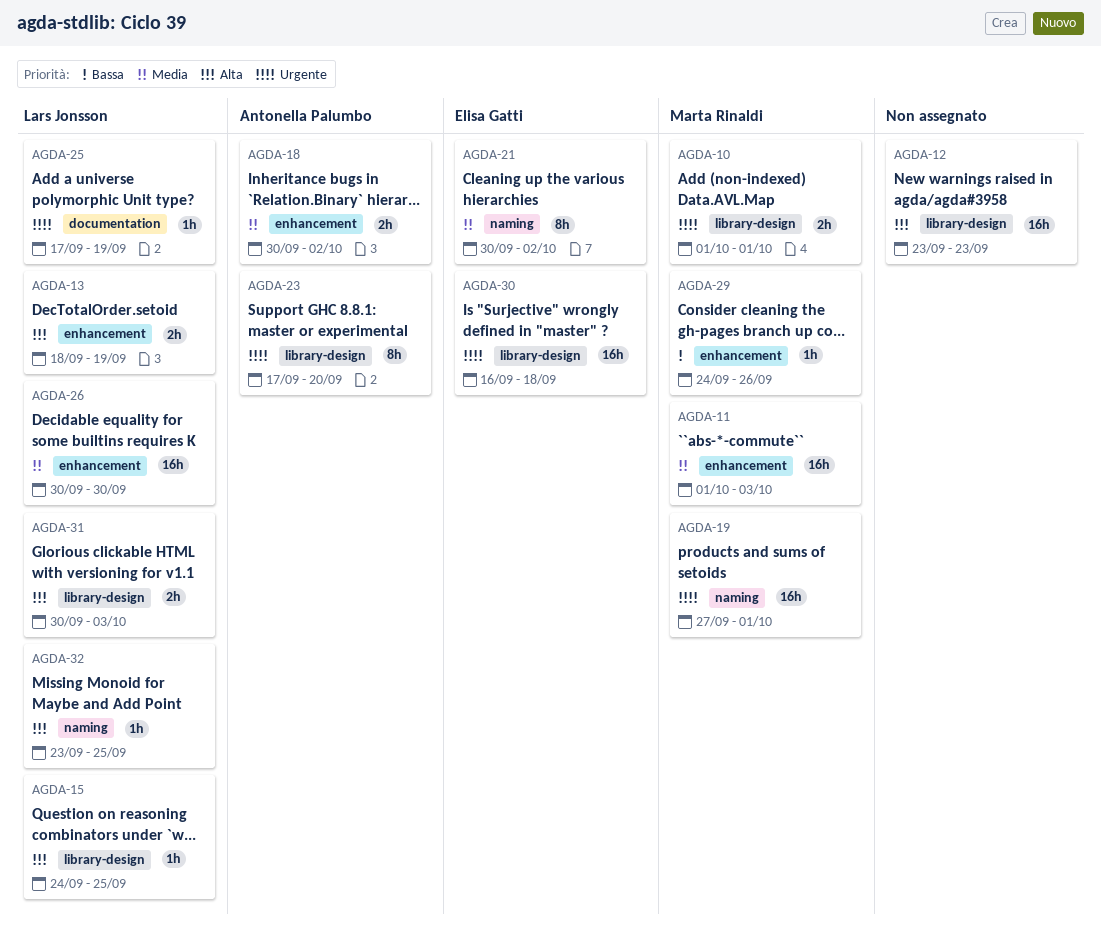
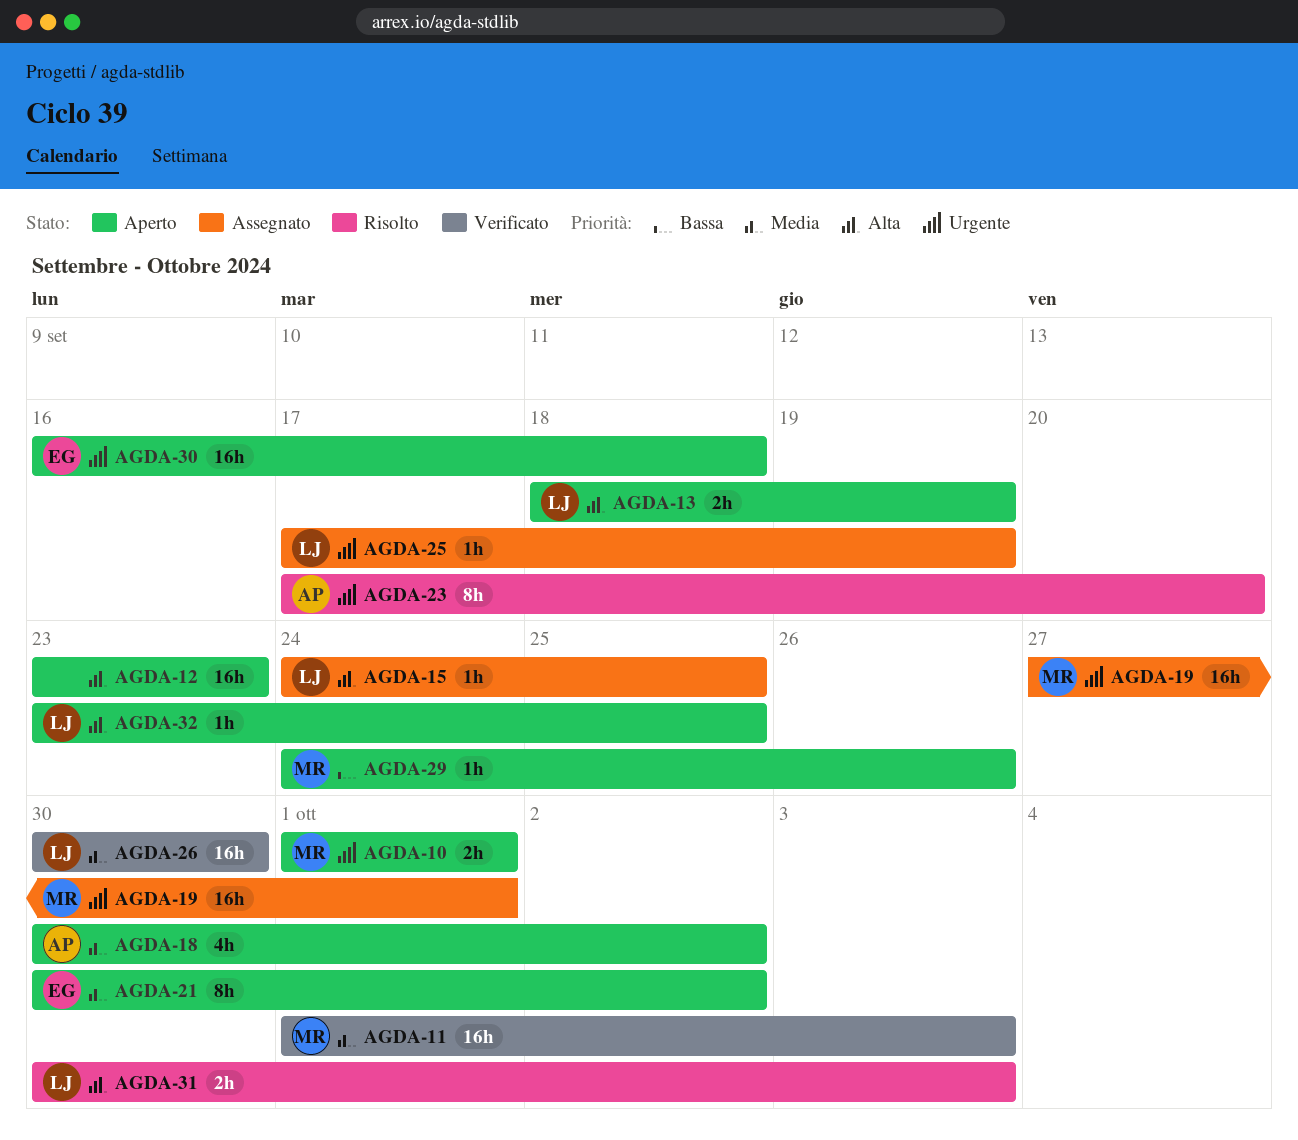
AGDA-18, estimate: 2h -> 4h

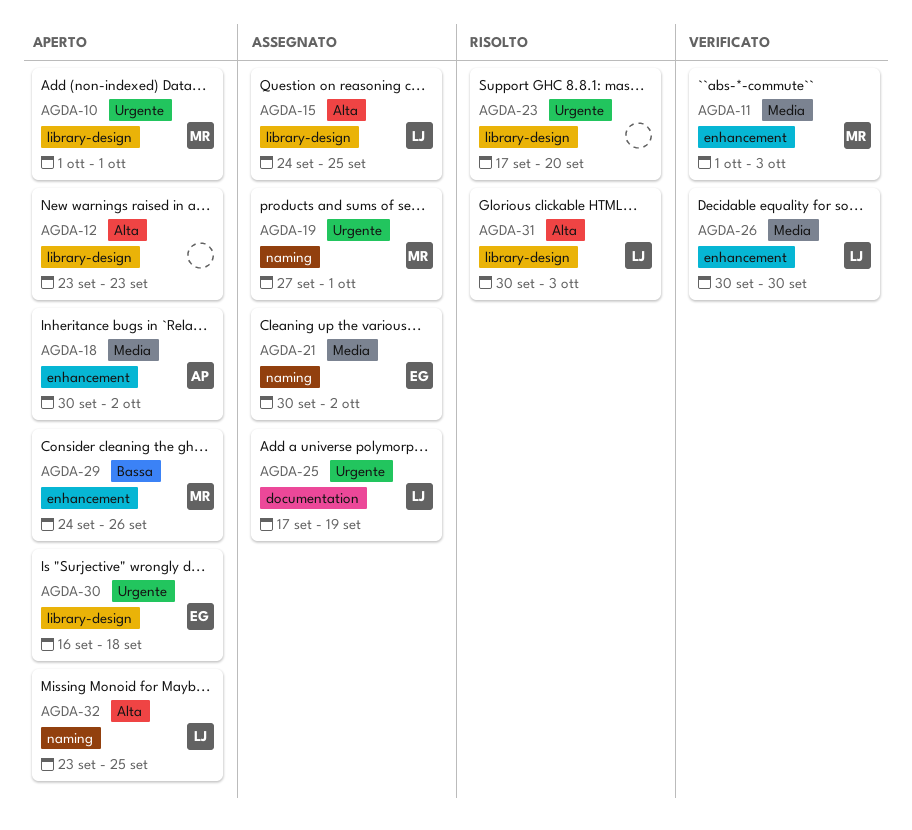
AGDA-13: present -> none
AGDA-21, status: Aperto -> Assegnato
AGDA-23, owner: AP -> none

